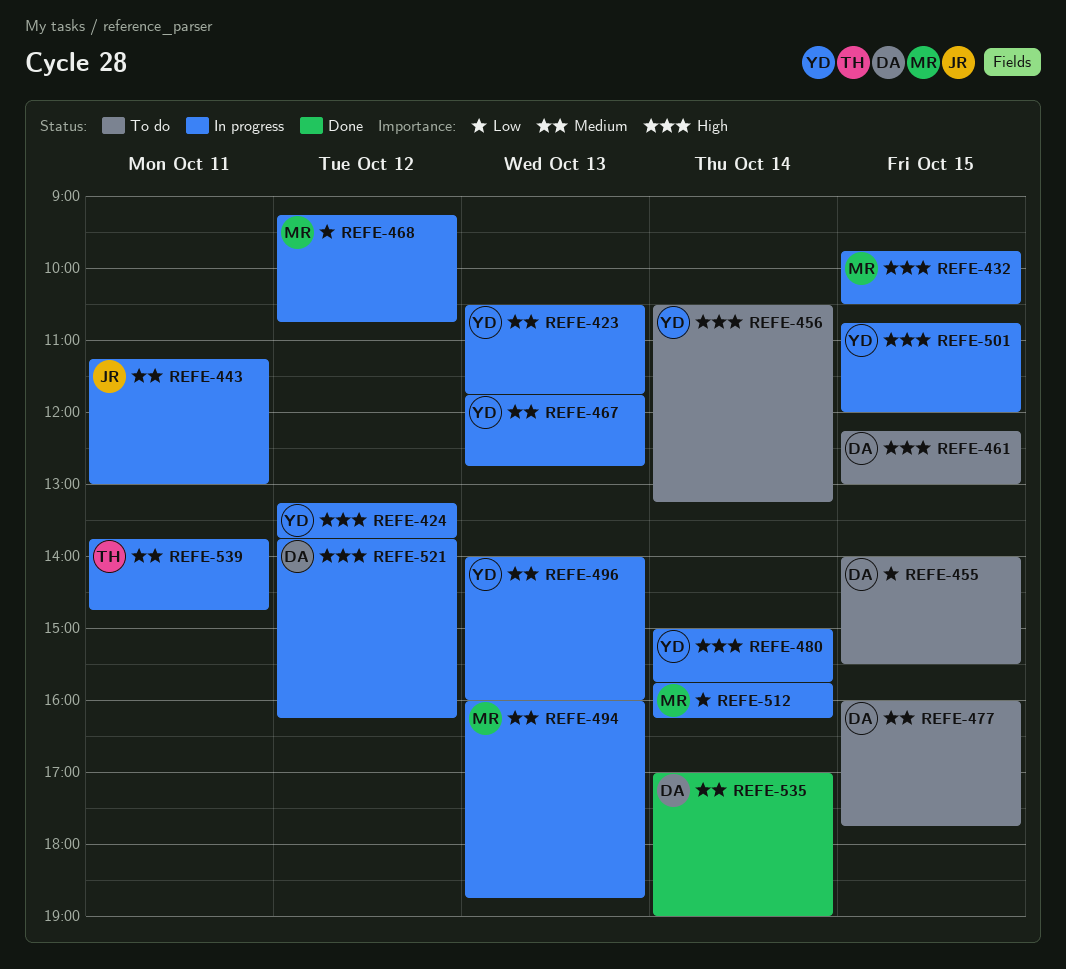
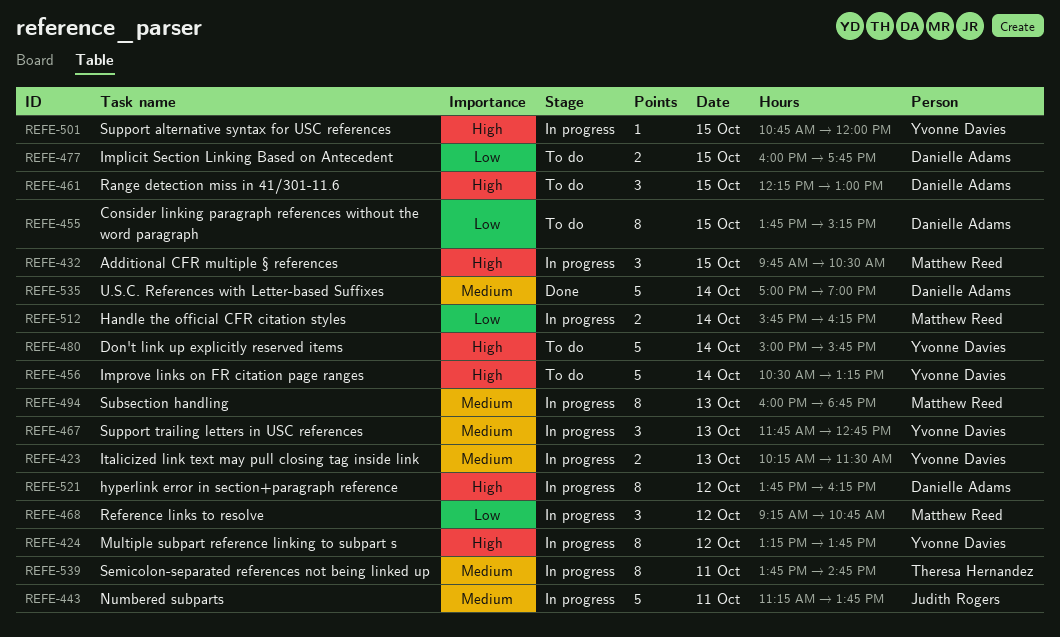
REFE-423, begins: 10:30 -> 10:15
REFE-423, ends: 11:45 -> 11:30
REFE-443, ends: 13:00 -> 13:45
REFE-455, begins: 14:00 -> 13:45
REFE-455, ends: 15:30 -> 15:15
REFE-477, priority: Medium -> Low
REFE-480, status: In progress -> To do
REFE-496: present -> none

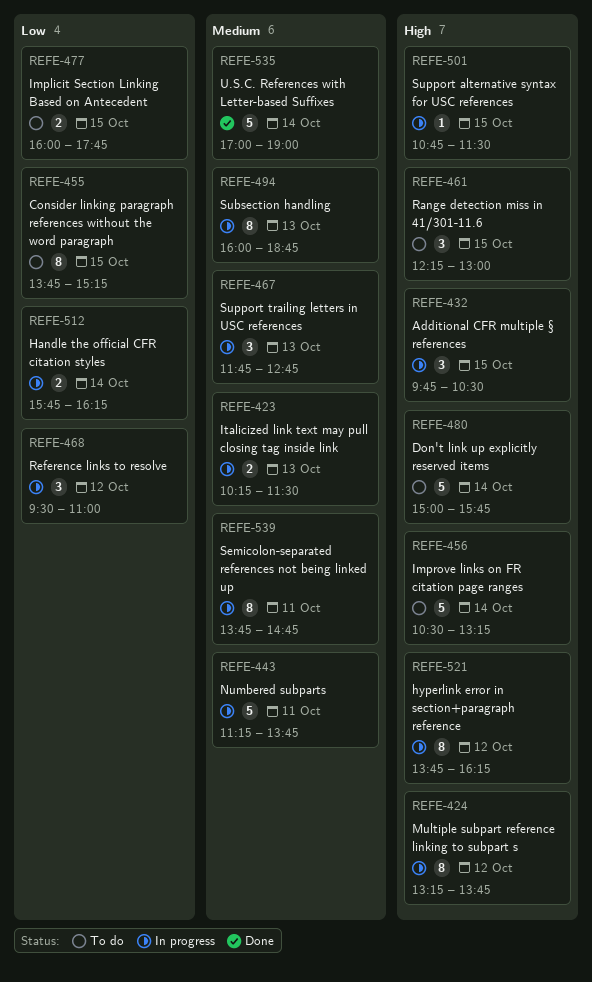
REFE-468, begins: 09:15 -> 09:30
REFE-468, ends: 10:45 -> 11:00
REFE-501, ends: 12:00 -> 11:30

